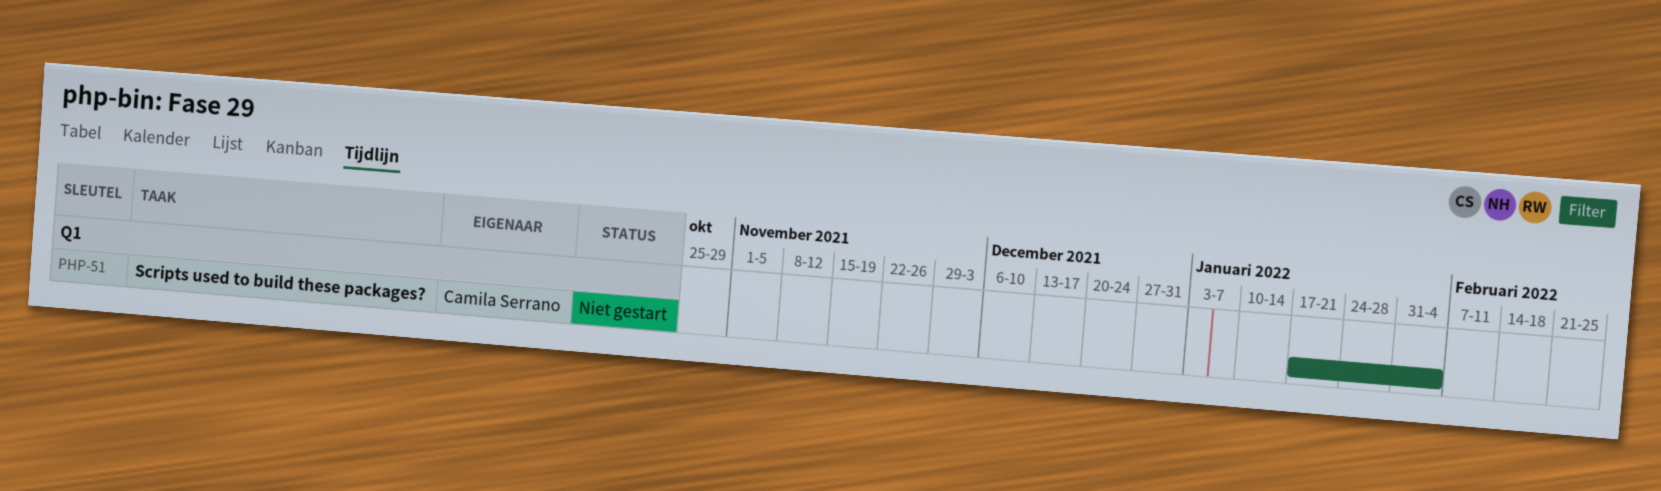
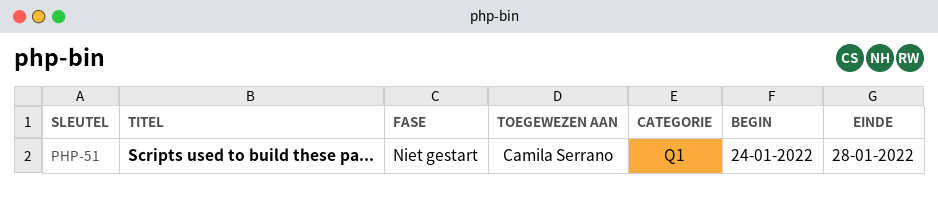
PHP-51, start: Jan 17 -> Jan 24
PHP-51, due: Feb 4 -> Jan 28

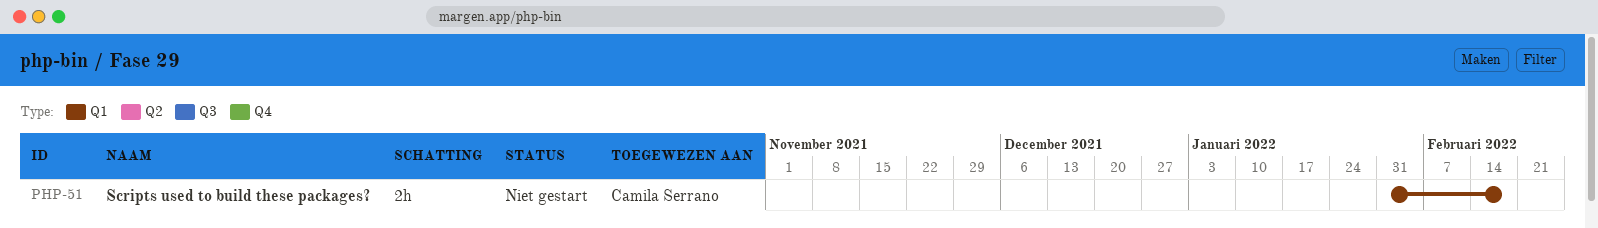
PHP-51, start: Jan 24 -> Jan 31
PHP-51, due: Jan 28 -> Feb 18

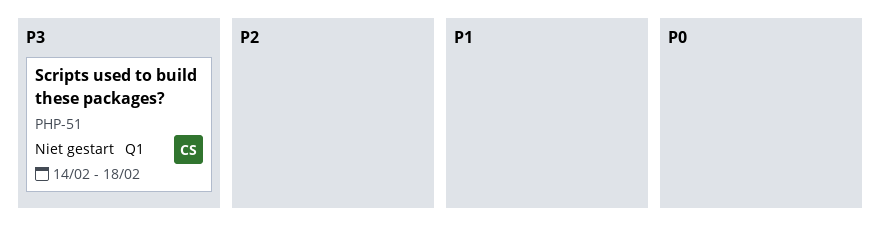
PHP-51, start: Jan 31 -> Feb 14

